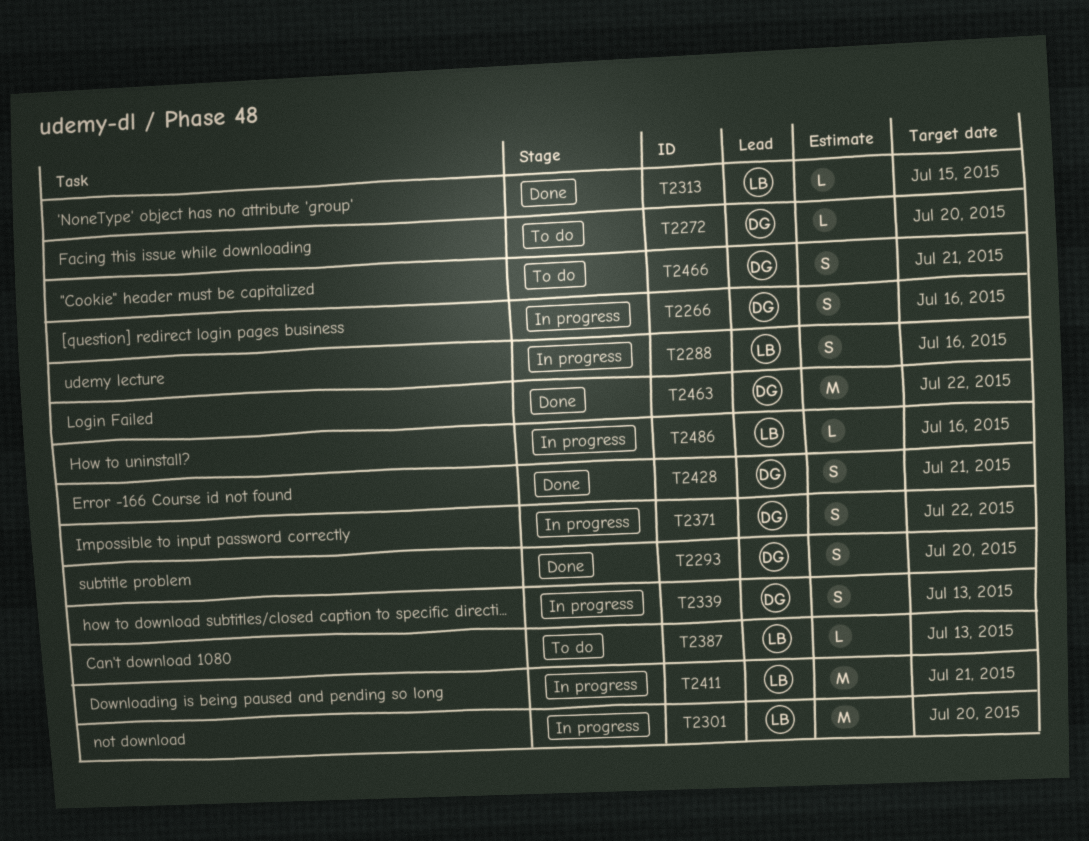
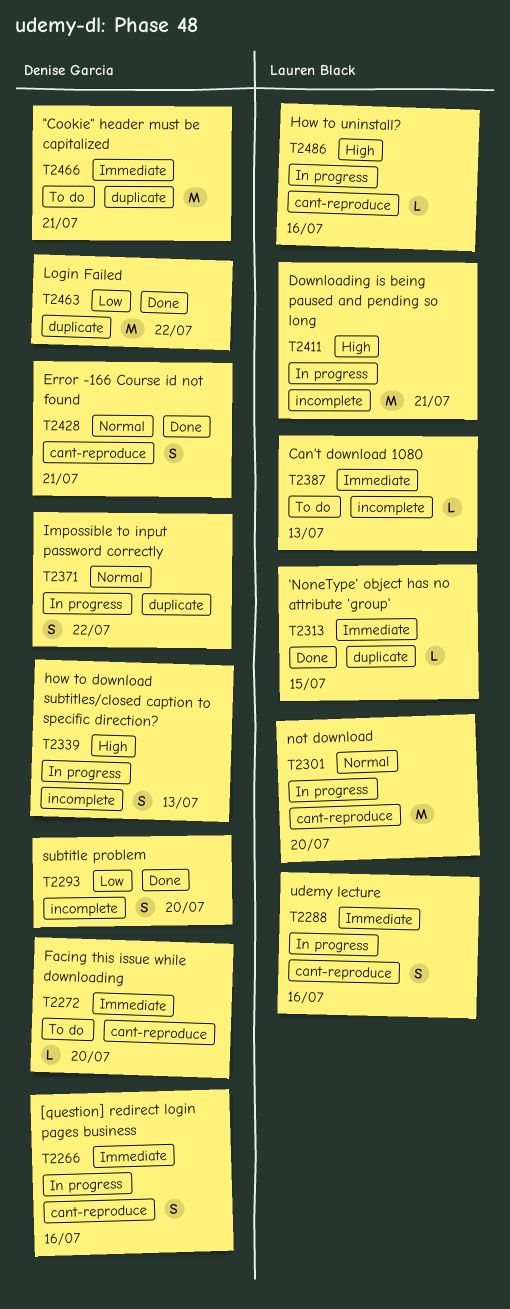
T2466, estimate: S -> M

